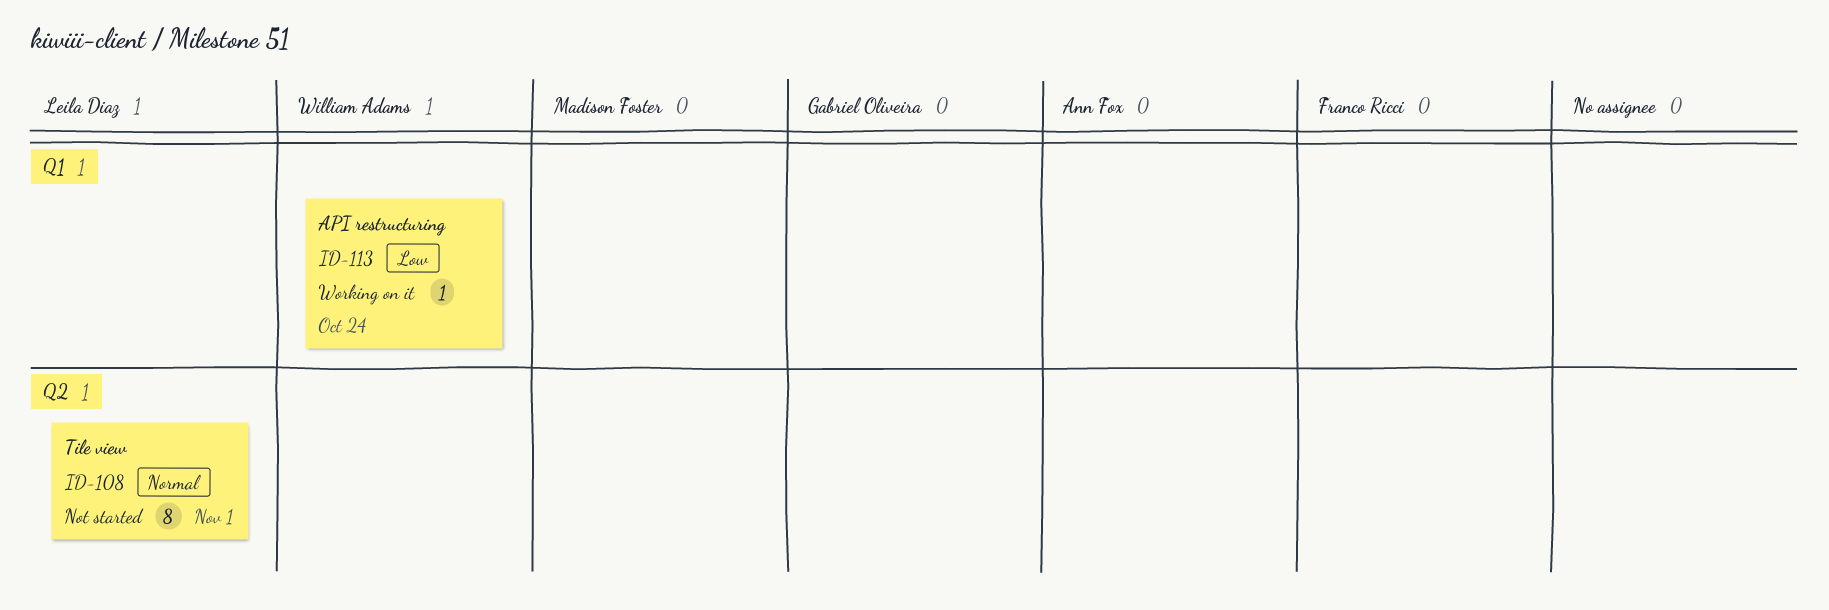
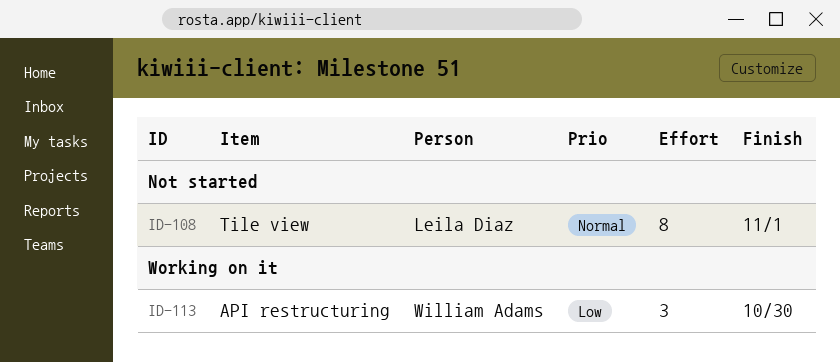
ID-113, estimate: 1 -> 3
ID-113, due: Oct 24 -> Oct 30

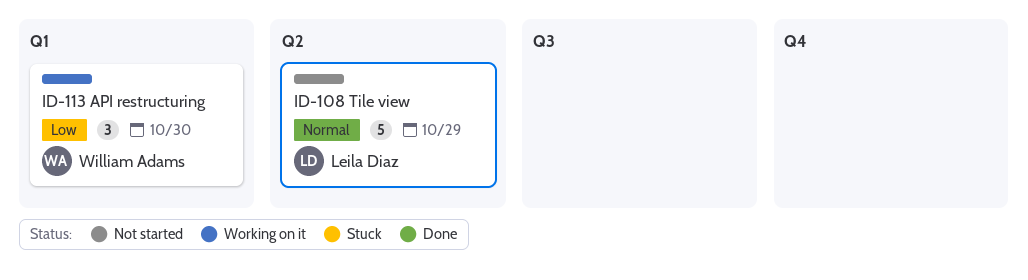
ID-108, estimate: 8 -> 5
ID-108, due: Nov 1 -> Oct 29

